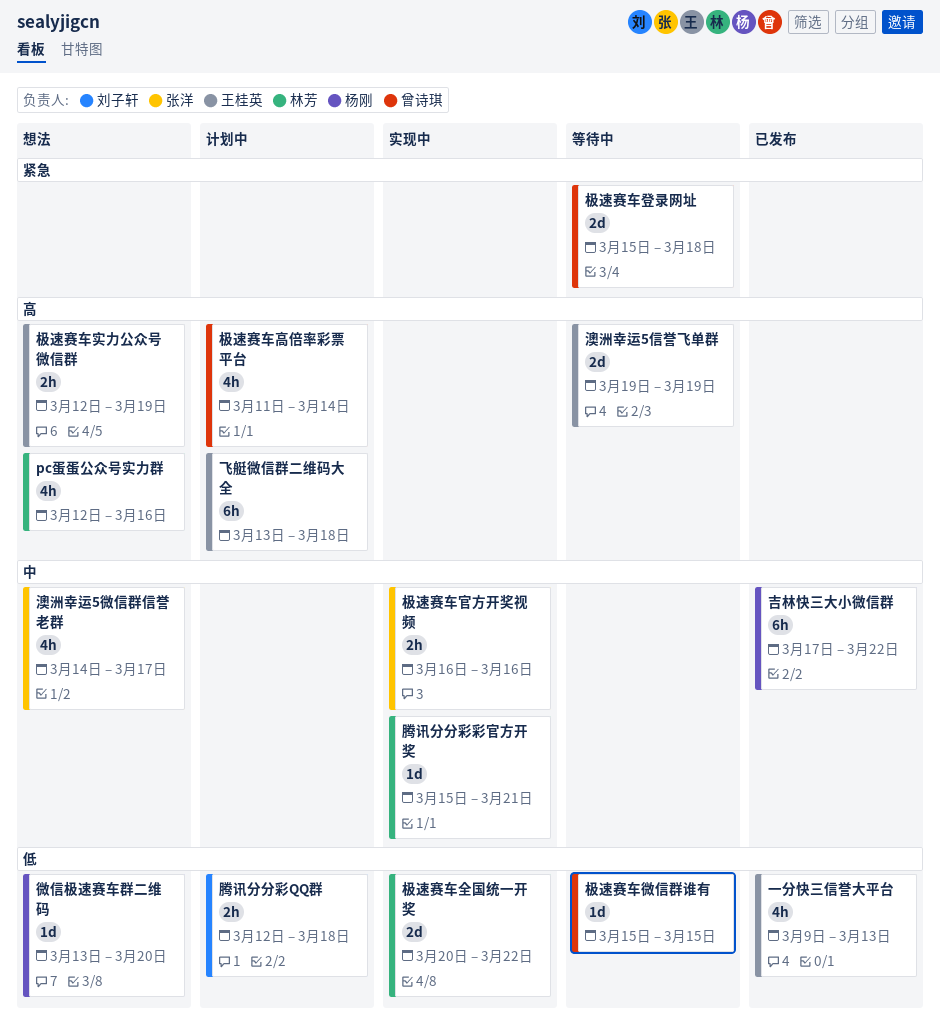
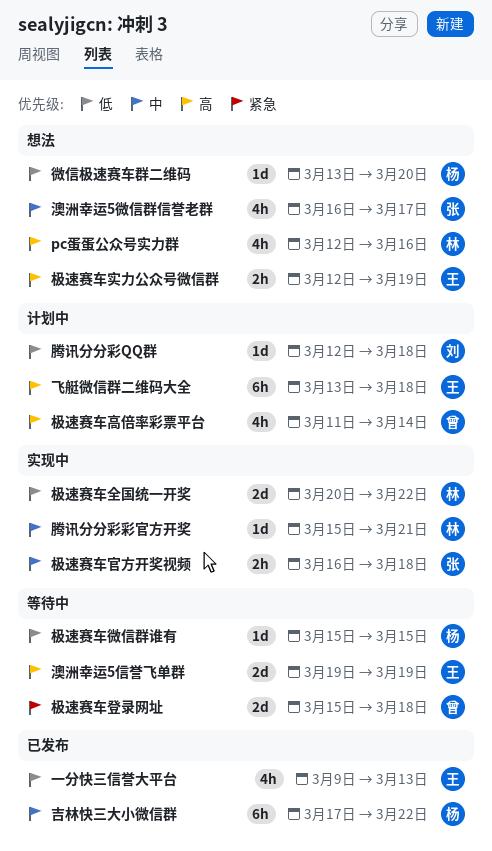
极速赛车官方开奖视频, due: Mar 16 -> Mar 18
极速赛车微信群谁有, owner: 曾诗琪 -> 杨刚
澳洲幸运5微信群信誉老群, start: Mar 14 -> Mar 16
腾讯分分彩QQ群, estimate: 2h -> 1d

